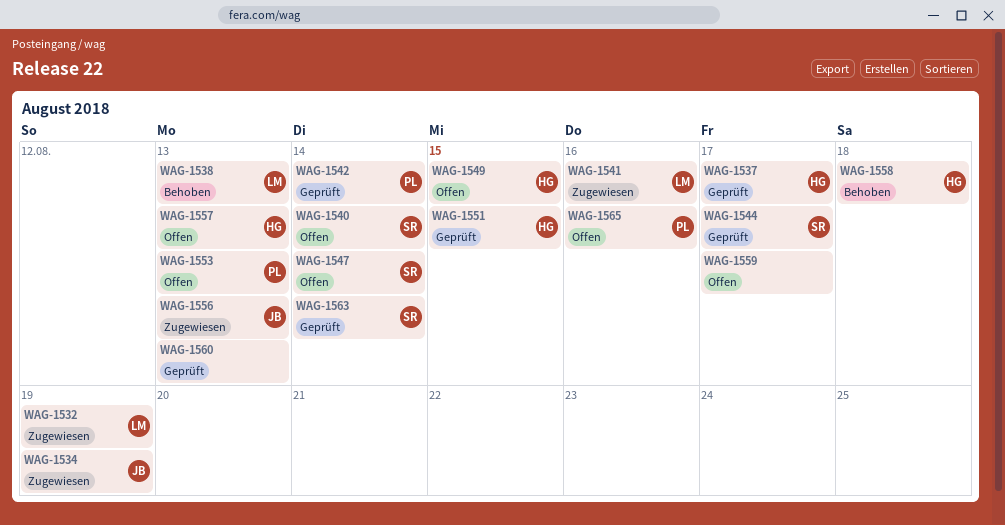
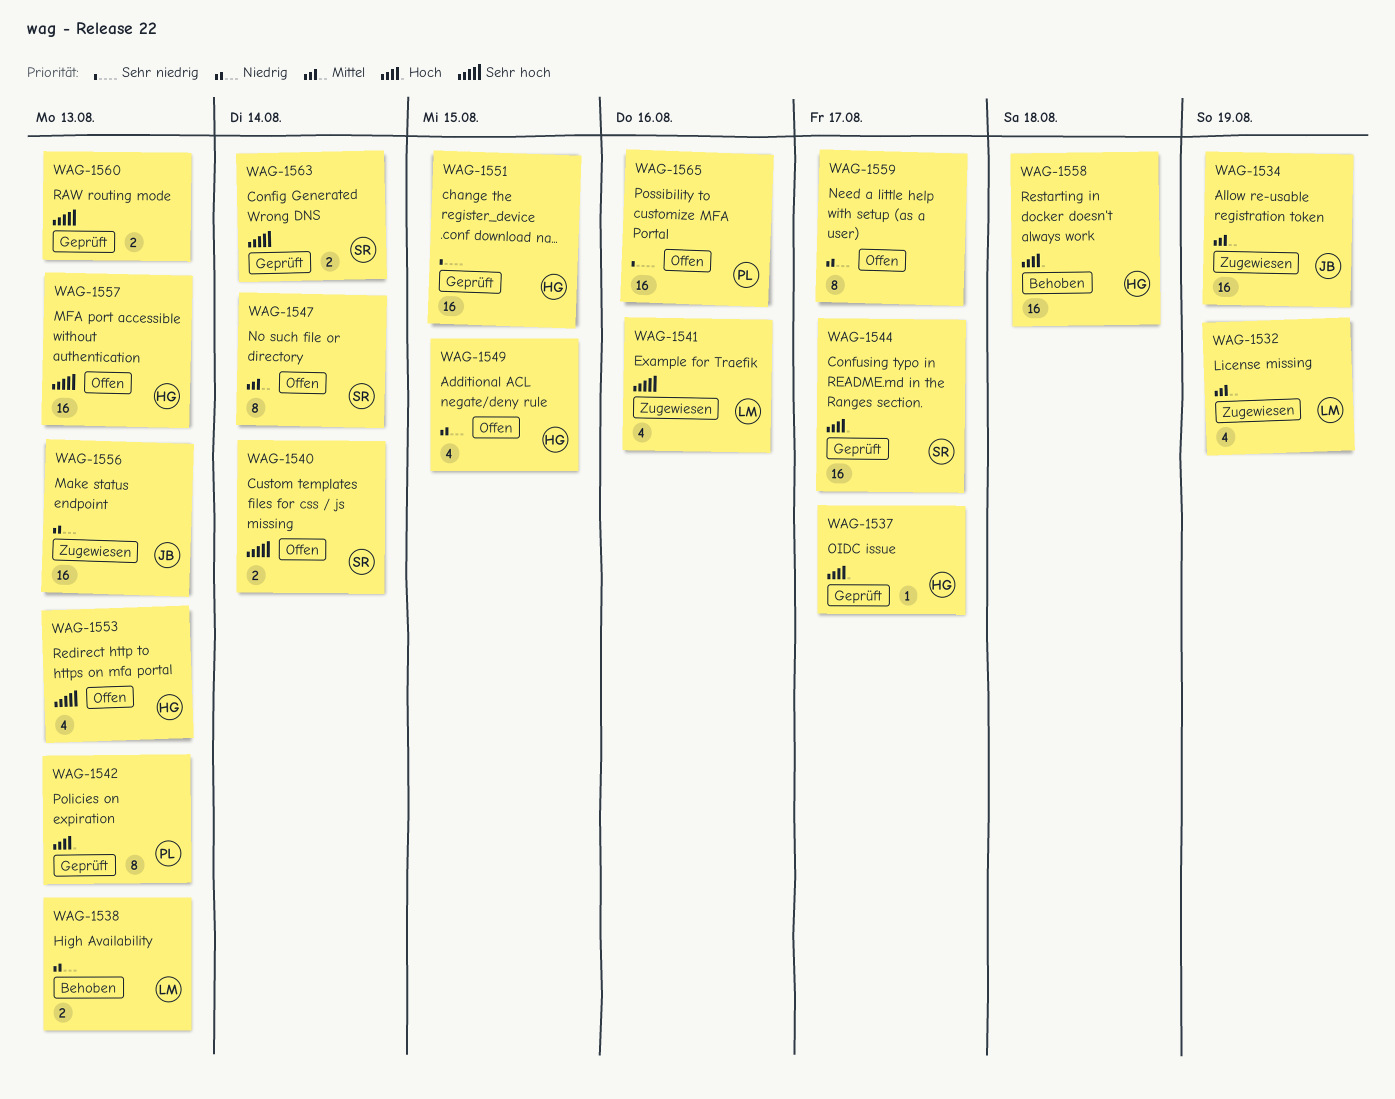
WAG-1542, due: Aug 14 -> Aug 13
WAG-1553, owner: PL -> HG

